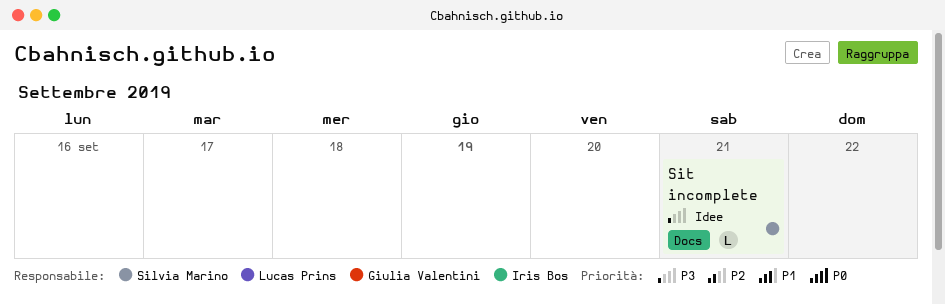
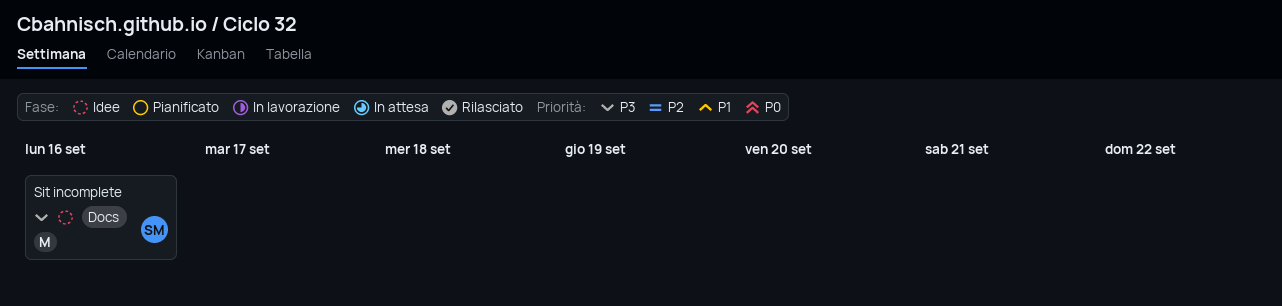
Sit incomplete, estimate: L -> M
Sit incomplete, due: Sep 21 -> Sep 16

